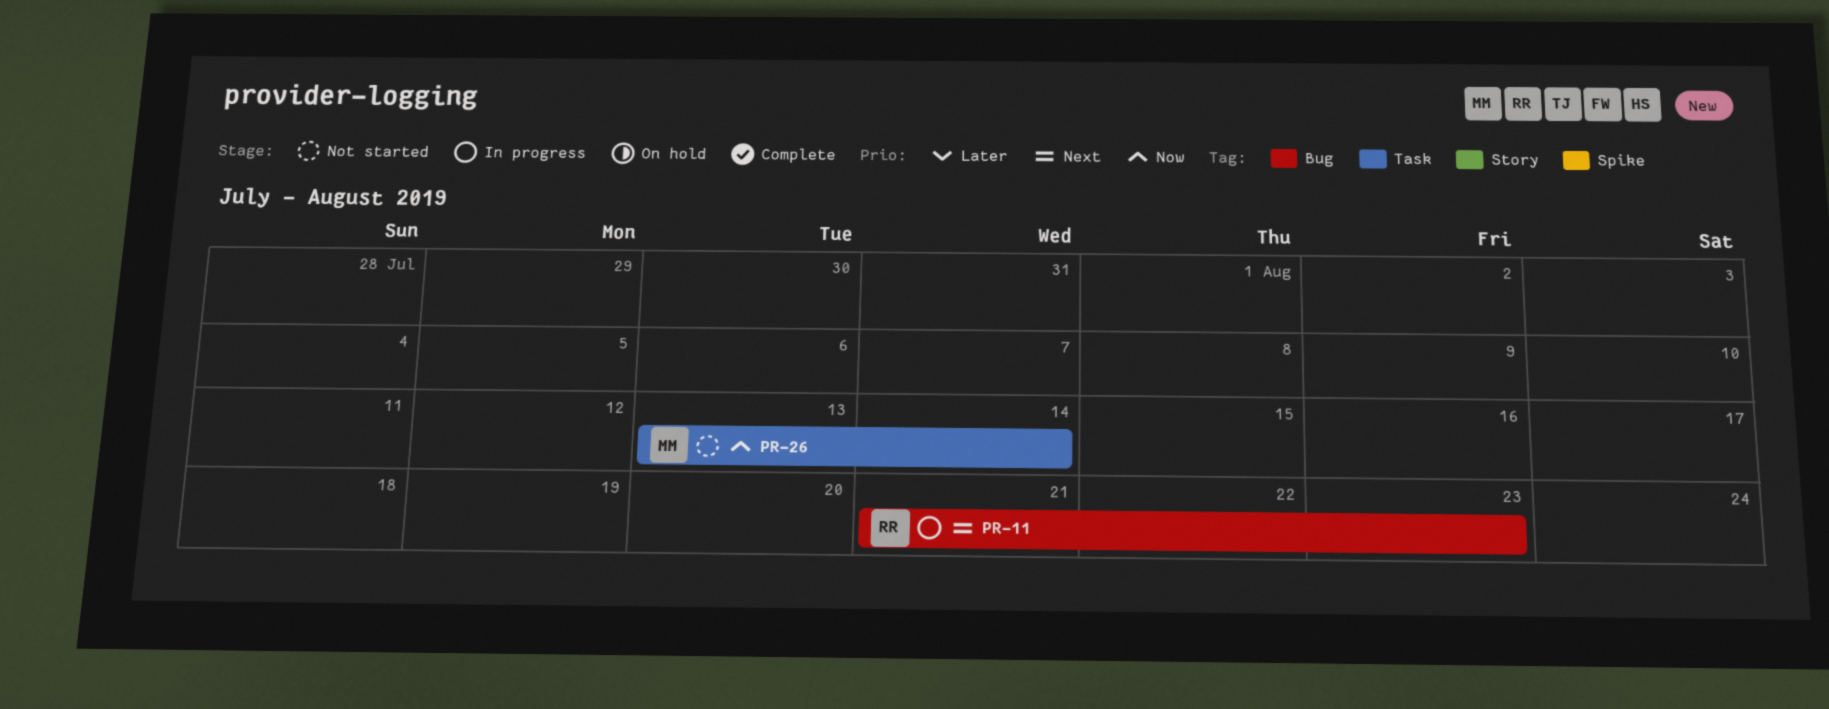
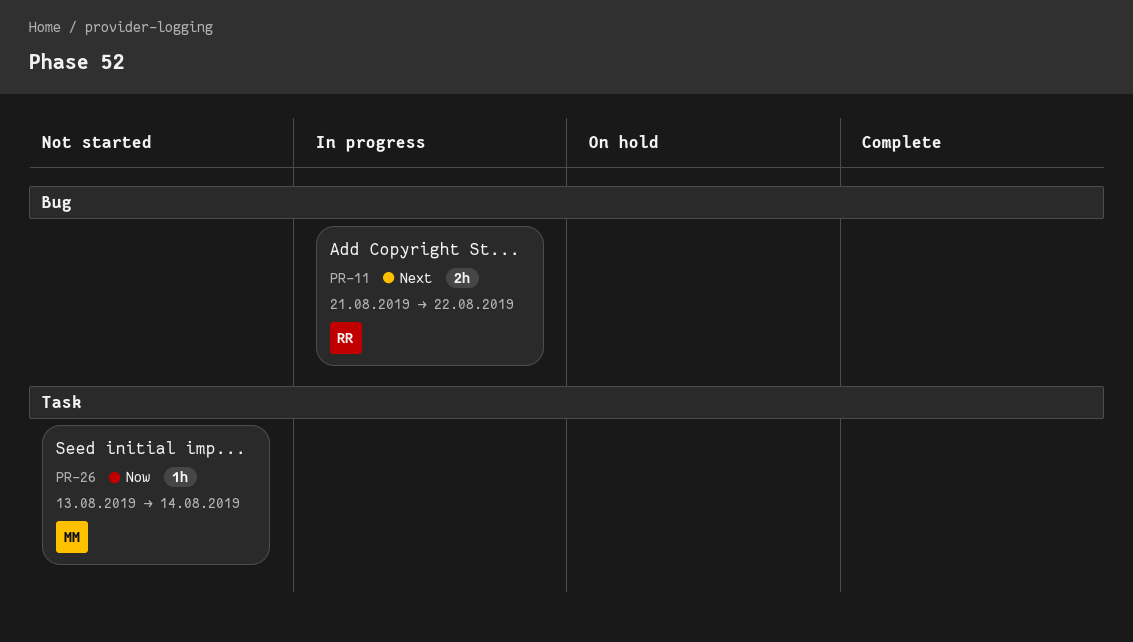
PR-11, due: Aug 23 -> Aug 22

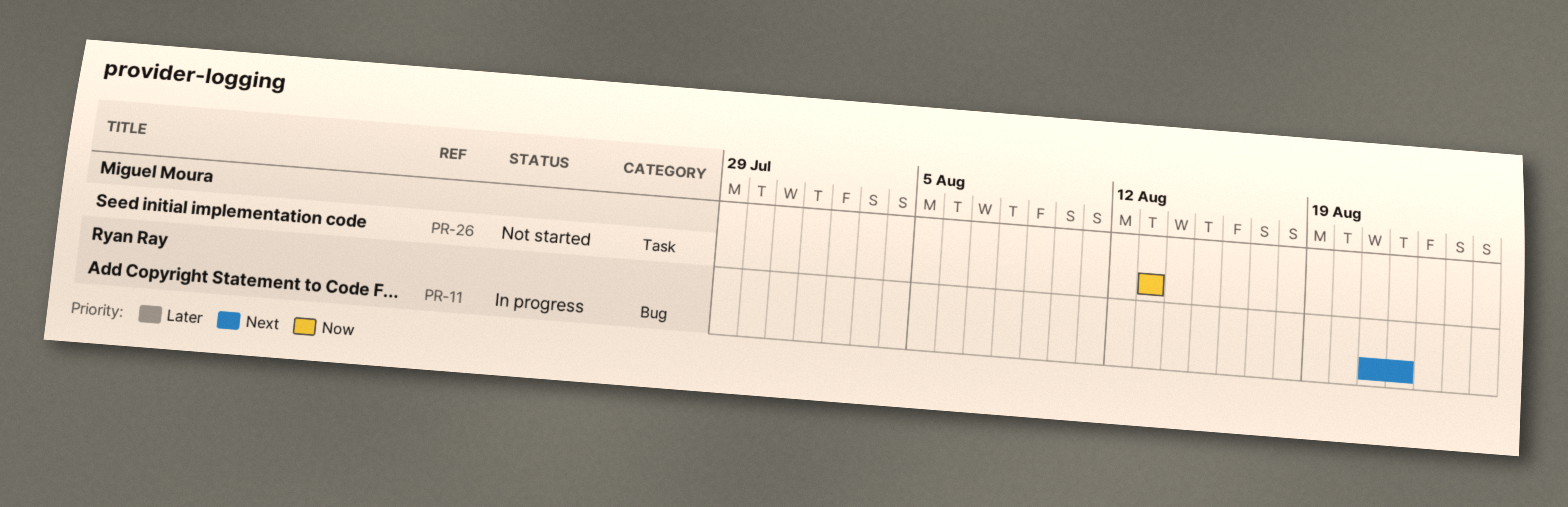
PR-26, due: Aug 14 -> Aug 13

